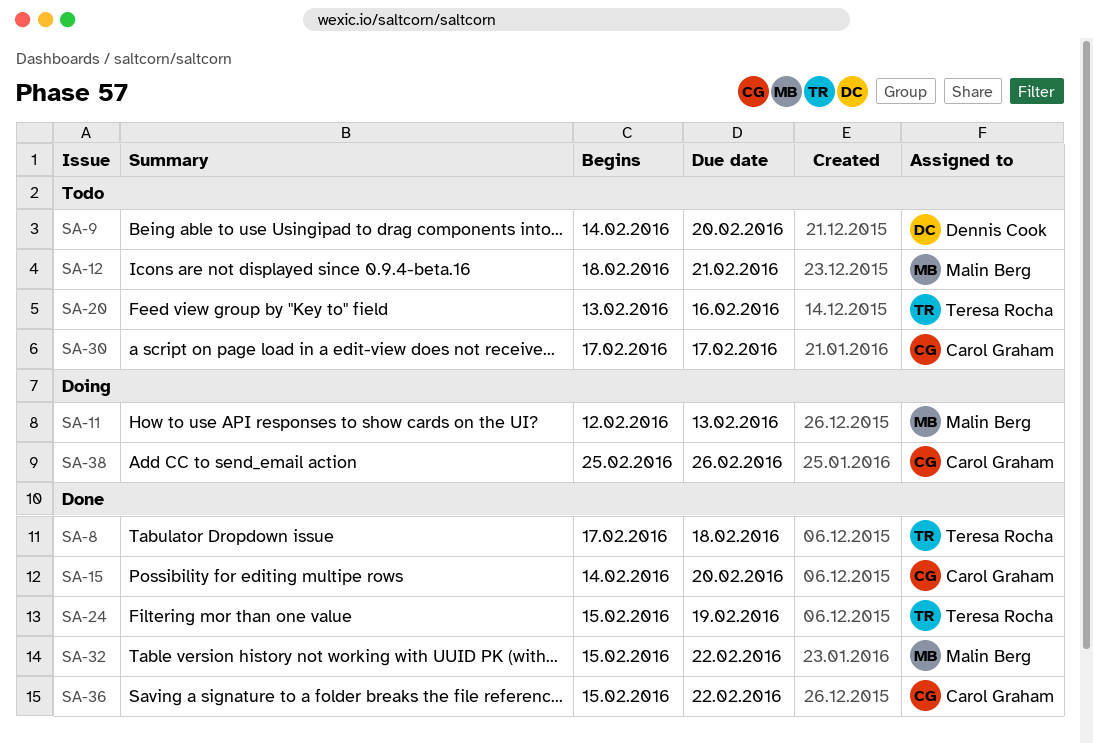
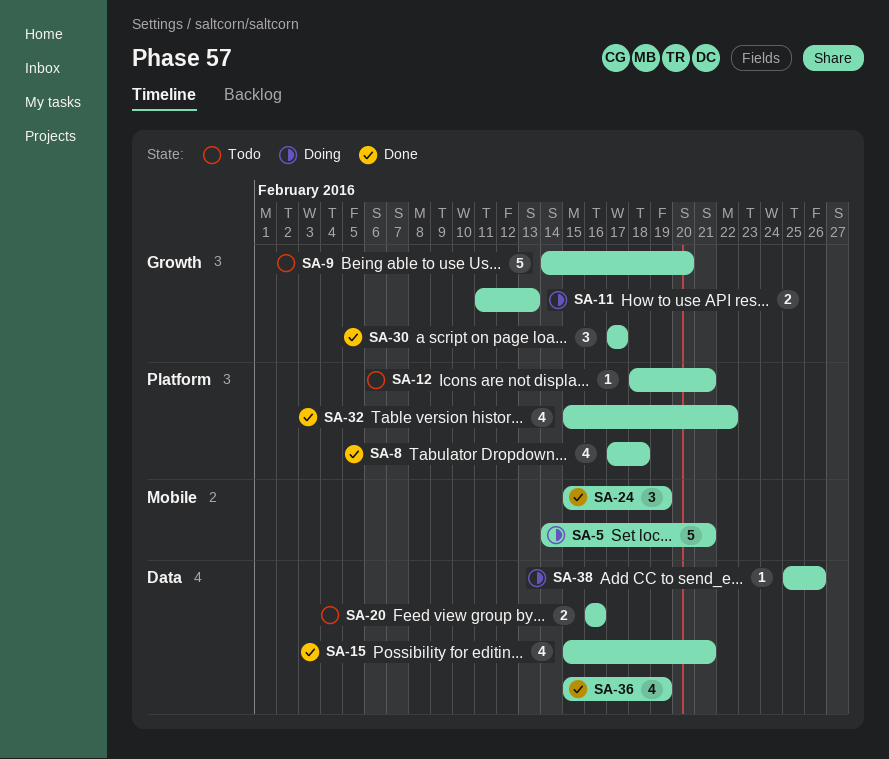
SA-5: none -> present
SA-11, start: Feb 12 -> Feb 11
SA-15, start: Feb 14 -> Feb 15
SA-15, due: Feb 20 -> Feb 21
SA-20, start: Feb 13 -> Feb 16
SA-30, status: Todo -> Done
SA-36, due: Feb 22 -> Feb 19

